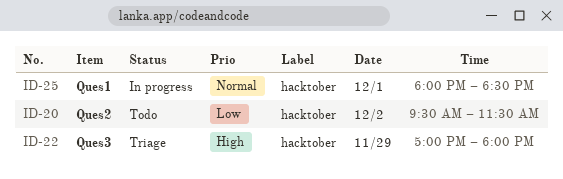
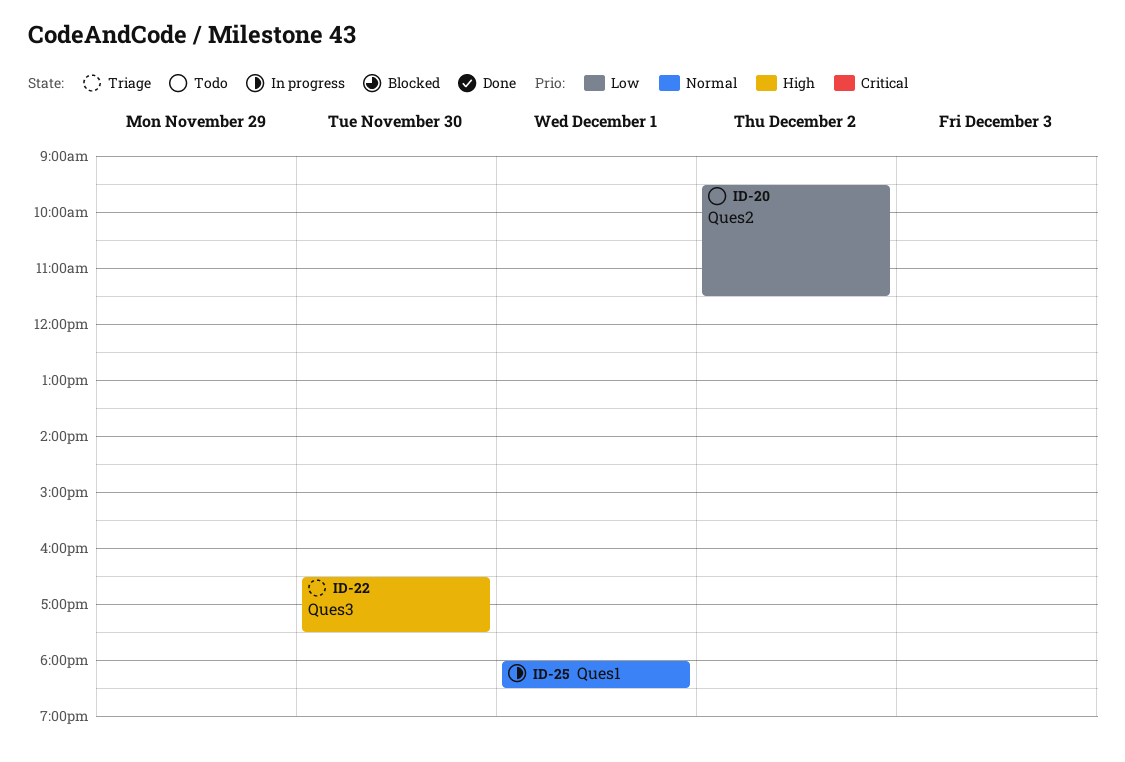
ID-22, day: Nov 29 -> Nov 30
ID-22, begins: 17:00 -> 16:30
ID-22, ends: 18:00 -> 17:30

